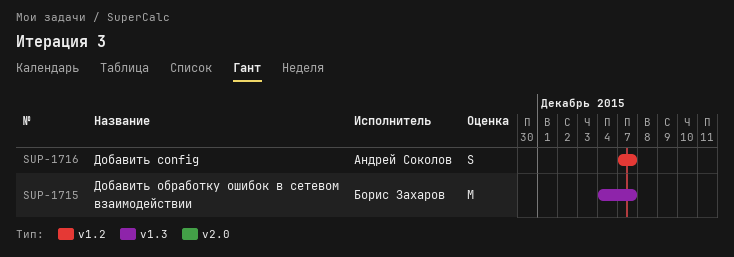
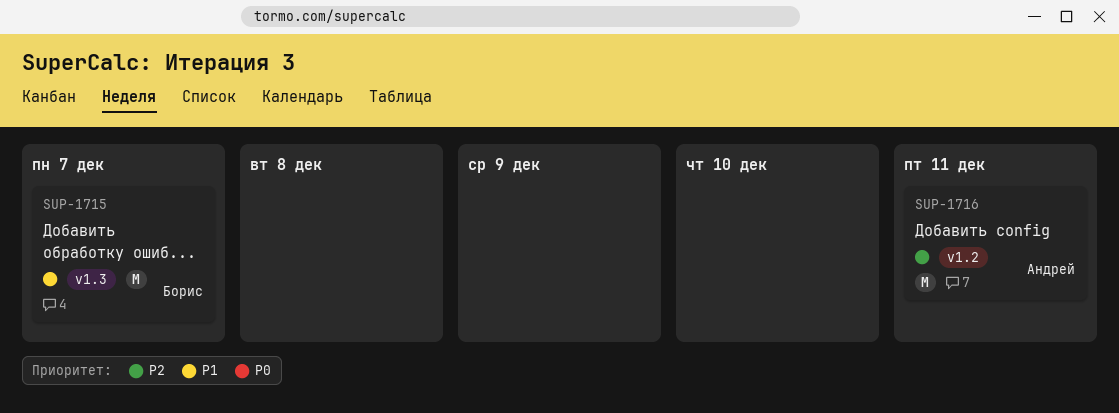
SUP-1716, estimate: S -> M
SUP-1716, due: Dec 7 -> Dec 11

